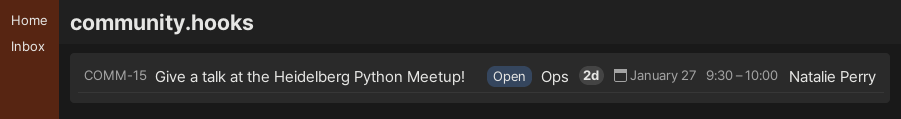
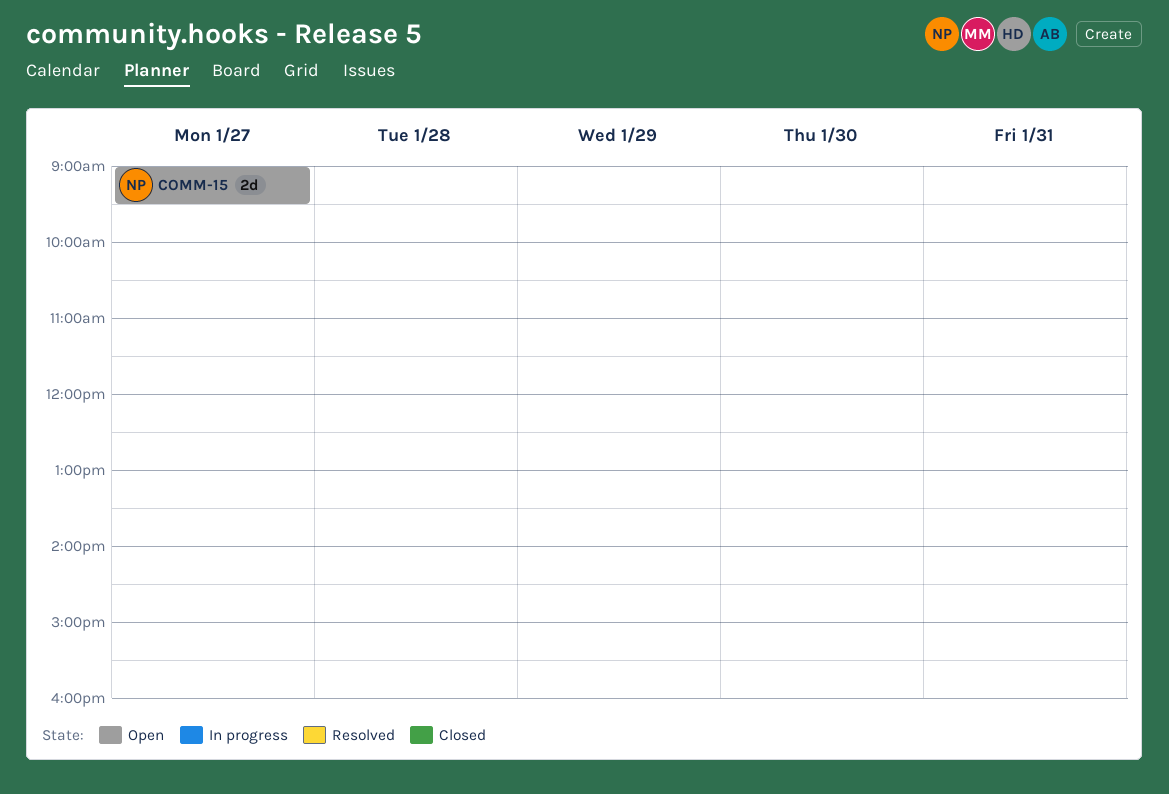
COMM-15, begins: 09:30 -> 09:00
COMM-15, ends: 10:00 -> 09:30

